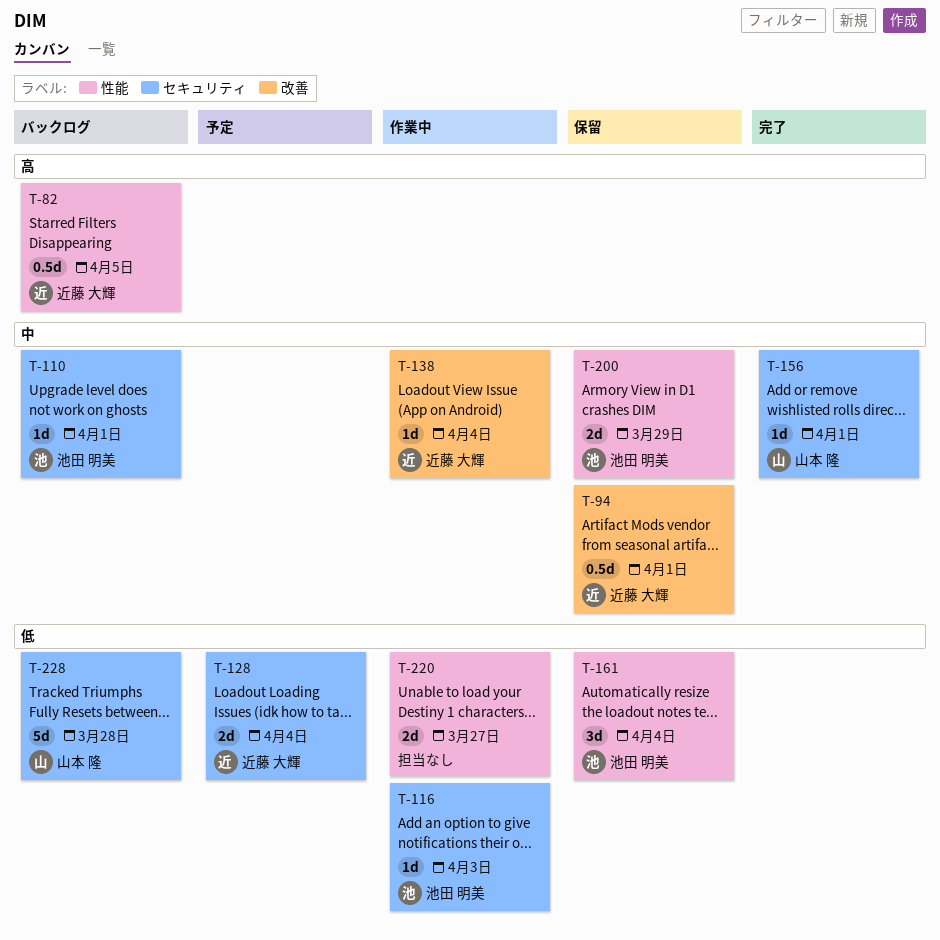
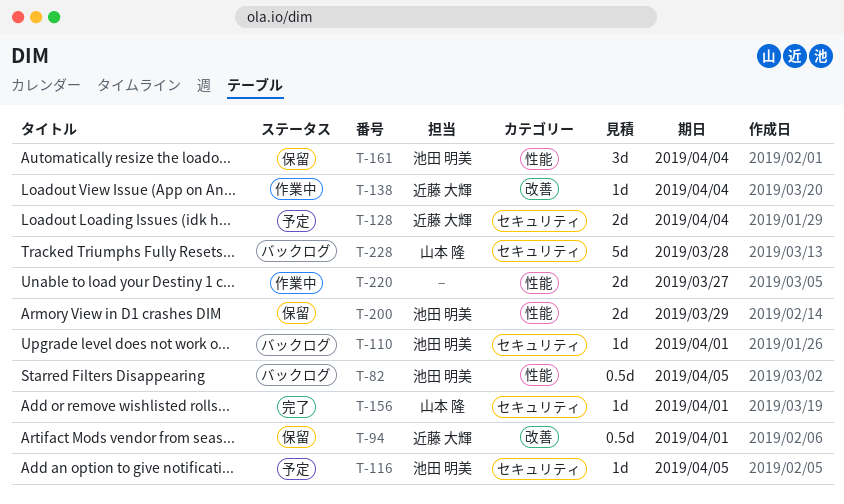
T-82, owner: 近藤 大輝 -> 池田 明美
T-116, status: 作業中 -> 予定
T-116, due: Apr 3 -> Apr 5

